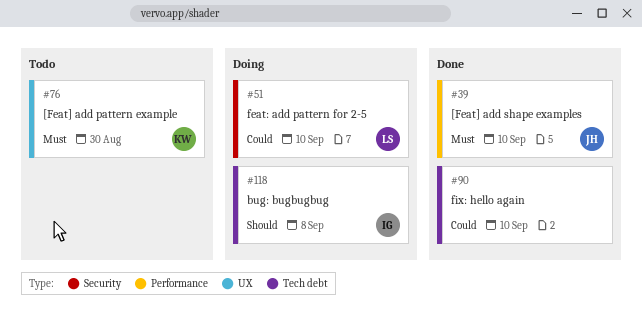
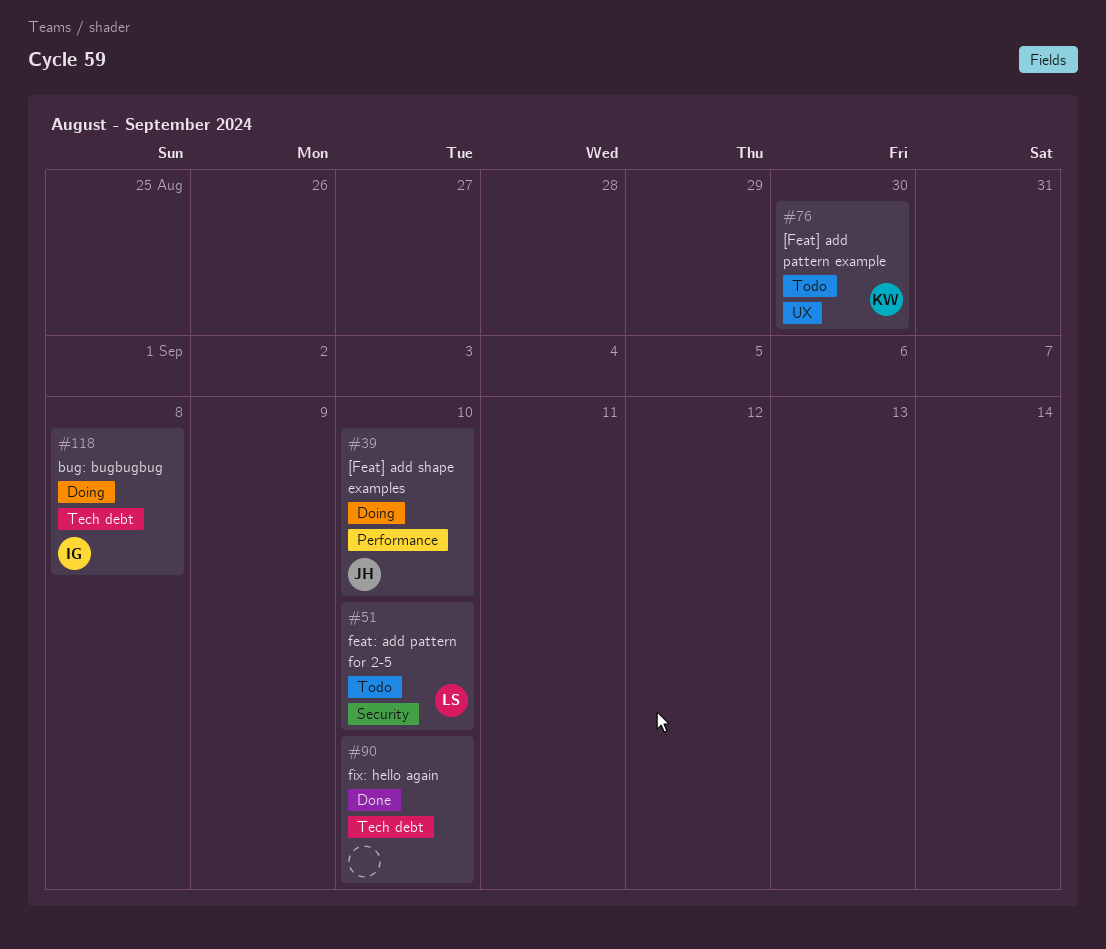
#39, status: Done -> Doing
#51, status: Doing -> Todo

